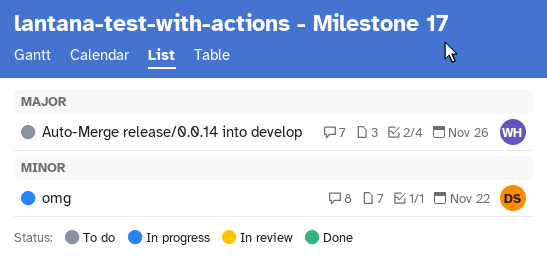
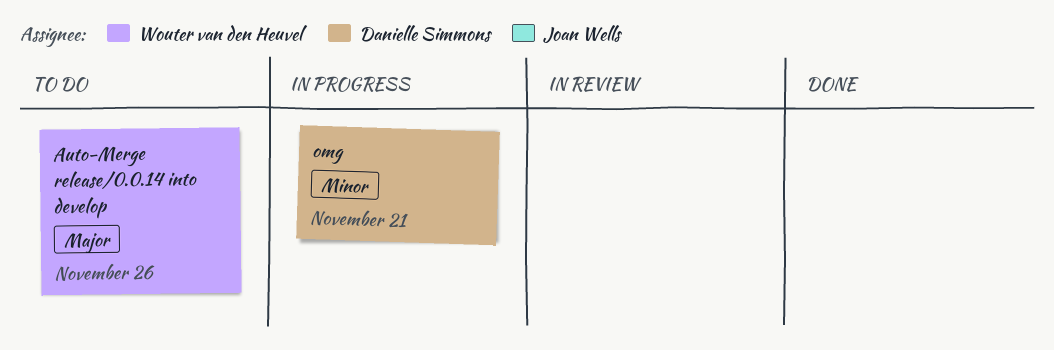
omg, due: Nov 22 -> Nov 21

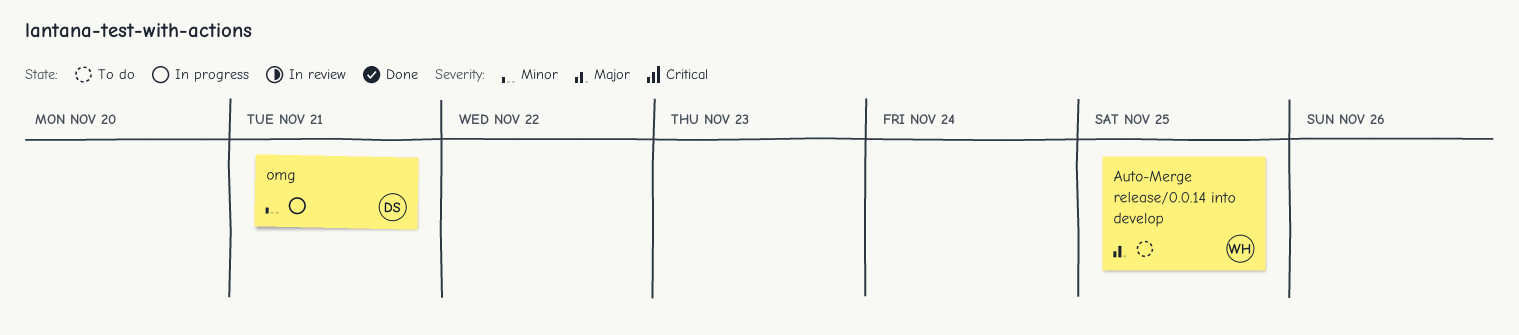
Auto-Merge release/0.0.14 into develop, due: Nov 26 -> Nov 25

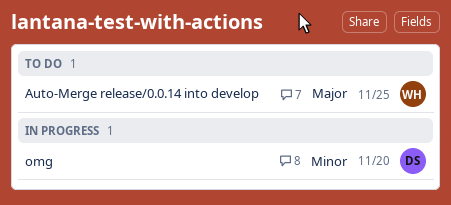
omg, due: Nov 21 -> Nov 20

